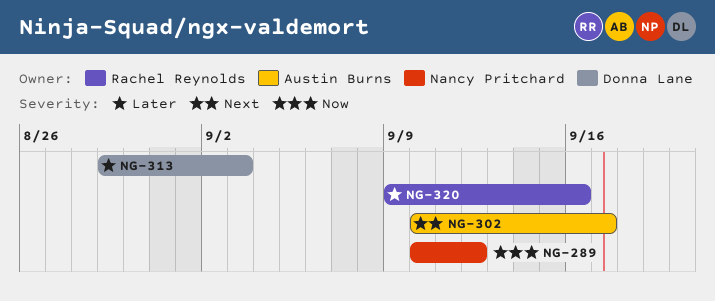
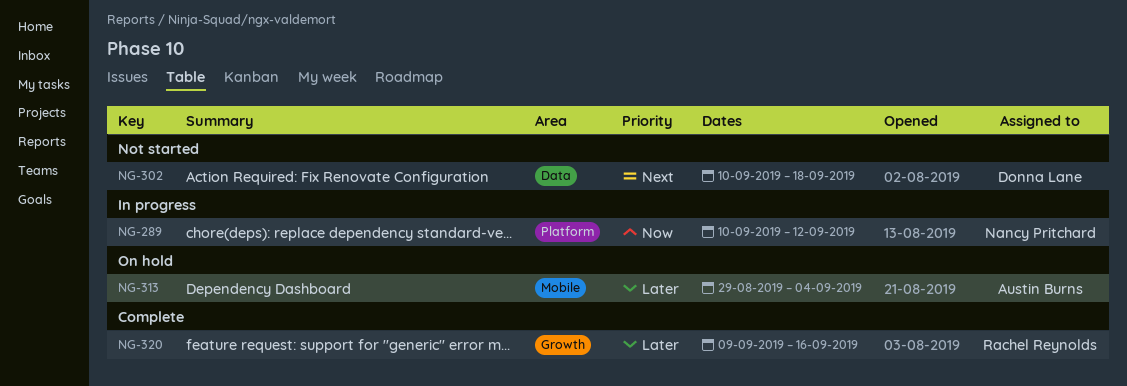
NG-302, owner: Austin Burns -> Donna Lane
NG-302, due: Sep 17 -> Sep 18
NG-313, owner: Donna Lane -> Austin Burns
NG-313, due: Sep 3 -> Sep 4

